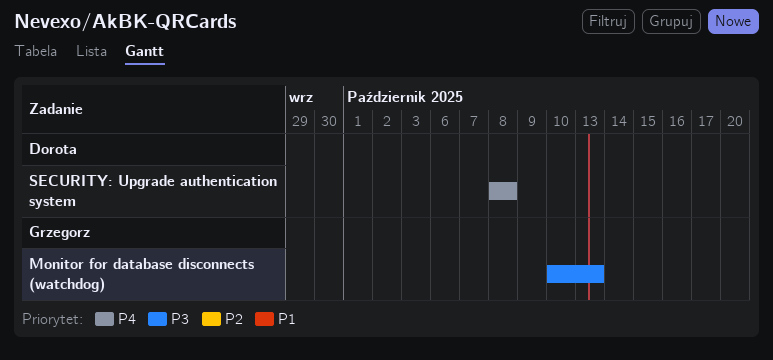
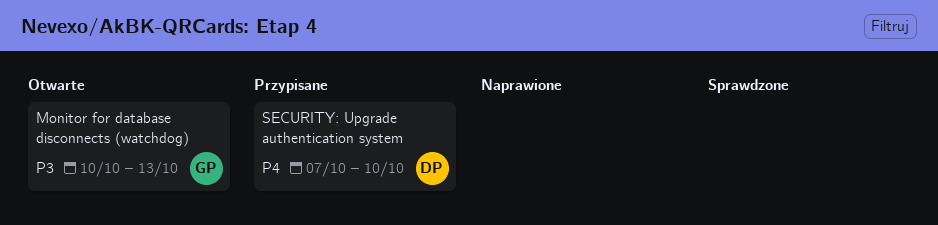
SECURITY: Upgrade authentication system, start: Oct 8 -> Oct 7
SECURITY: Upgrade authentication system, due: Oct 8 -> Oct 10

